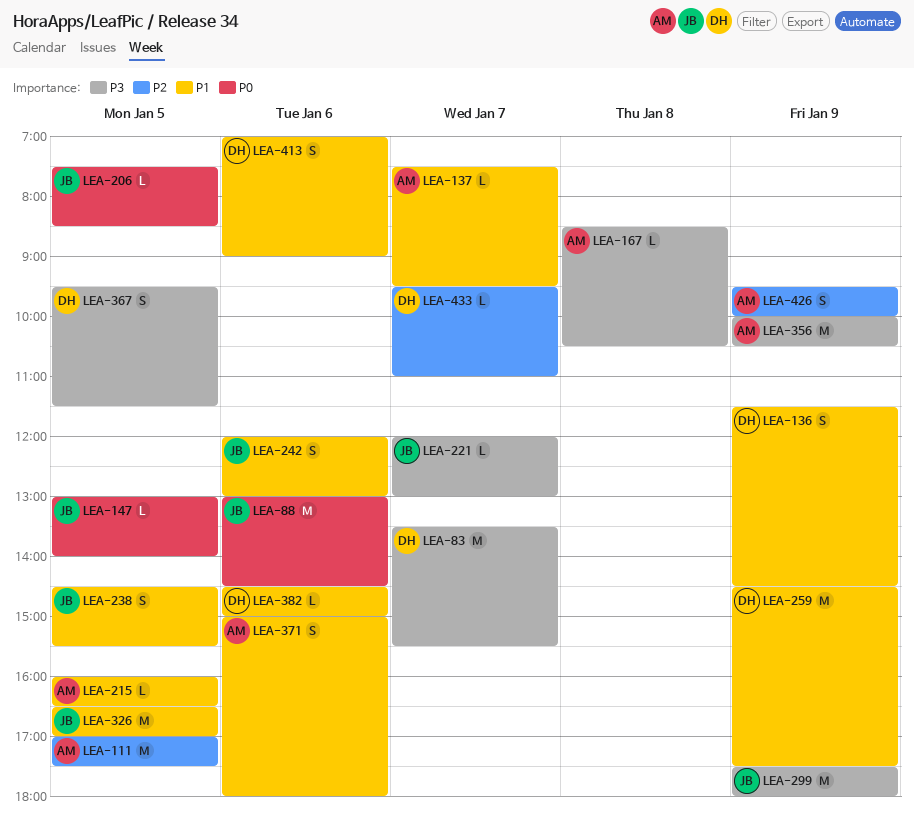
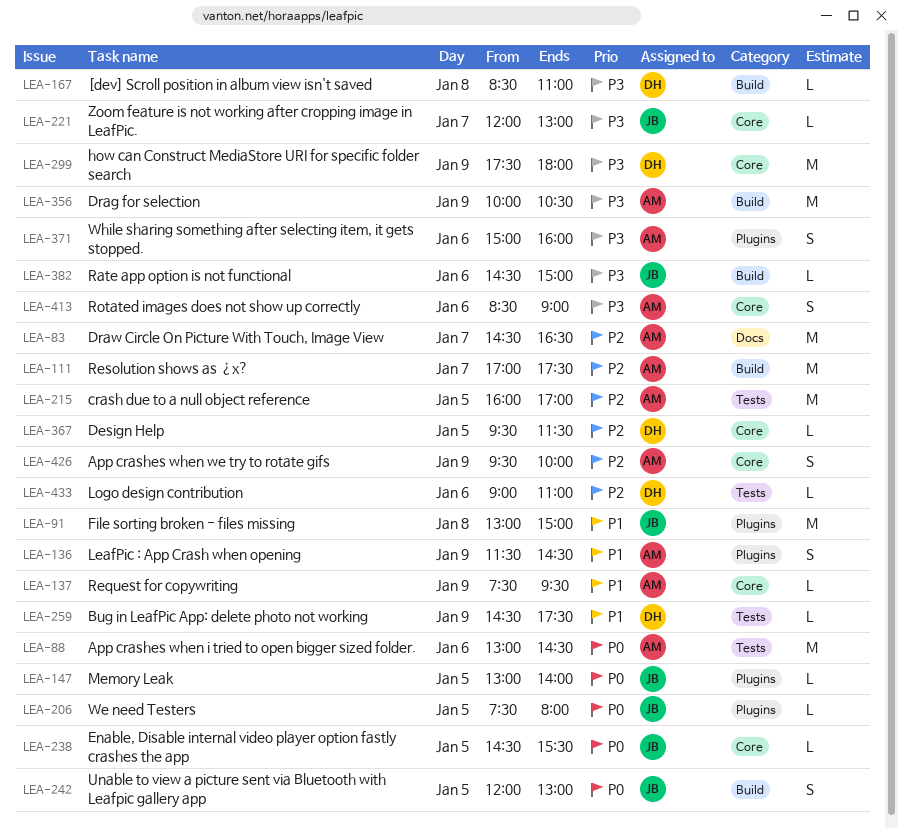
LEA-83, owner: DH -> AM
LEA-83, priority: P3 -> P2
LEA-83, begins: 13:30 -> 14:30
LEA-83, ends: 15:30 -> 16:30
LEA-88, owner: JB -> AM
LEA-91: none -> present
LEA-111, day: Jan 5 -> Jan 7
LEA-136, owner: DH -> AM
LEA-137, day: Jan 7 -> Jan 9
LEA-167, owner: AM -> DH
LEA-167, ends: 10:30 -> 11:00
LEA-206, ends: 08:30 -> 08:00
LEA-215, priority: P1 -> P2
LEA-215, estimate: L -> M
LEA-215, ends: 16:30 -> 17:00
LEA-238, priority: P1 -> P0
LEA-238, estimate: S -> L
LEA-242, priority: P1 -> P0
LEA-242, day: Jan 6 -> Jan 5
LEA-259, estimate: M -> L
LEA-299, owner: JB -> DH
LEA-326: present -> none
LEA-367, priority: P3 -> P2
LEA-367, estimate: S -> L
LEA-371, priority: P1 -> P3
LEA-371, ends: 18:00 -> 16:00
LEA-382, owner: DH -> JB
LEA-382, priority: P1 -> P3
LEA-413, owner: DH -> AM
LEA-413, priority: P1 -> P3
LEA-413, begins: 07:00 -> 08:30
LEA-433, day: Jan 7 -> Jan 6
LEA-433, begins: 09:30 -> 09:00

